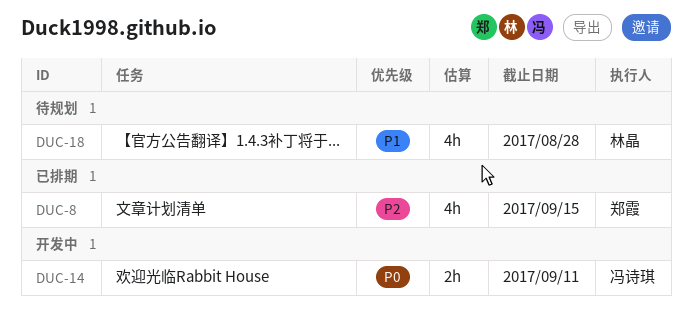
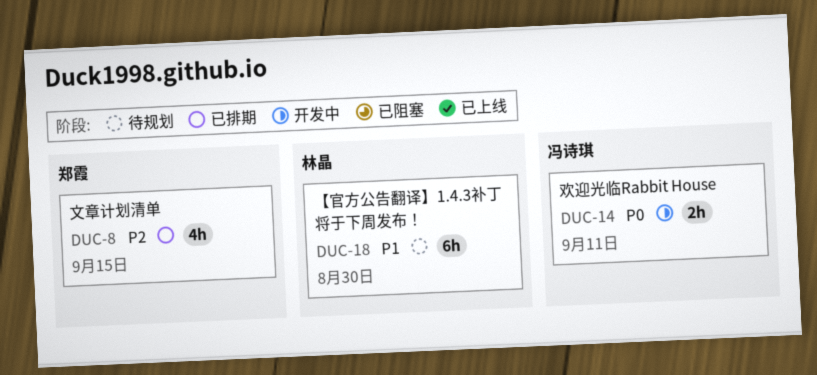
DUC-18, estimate: 4h -> 6h
DUC-18, due: Aug 28 -> Aug 30

